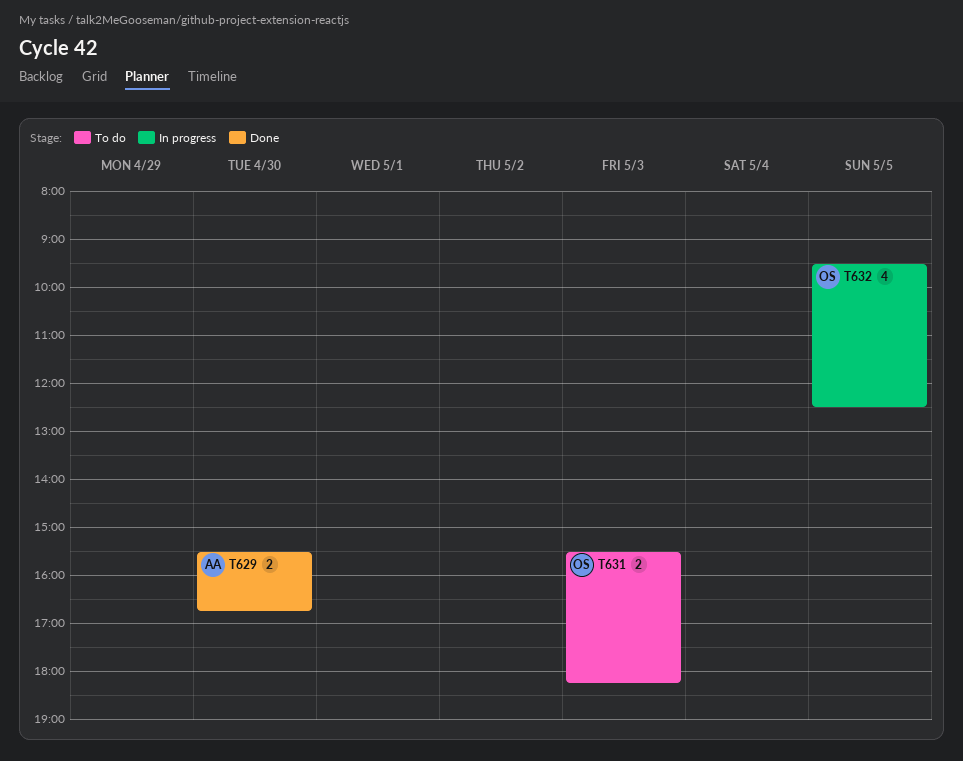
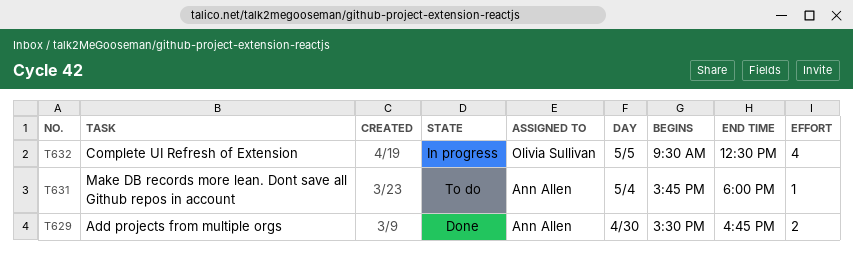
T631, owner: Olivia Sullivan -> Ann Allen
T631, estimate: 2 -> 1
T631, day: May 3 -> May 4
T631, begins: 15:30 -> 15:45
T631, ends: 18:15 -> 18:00

